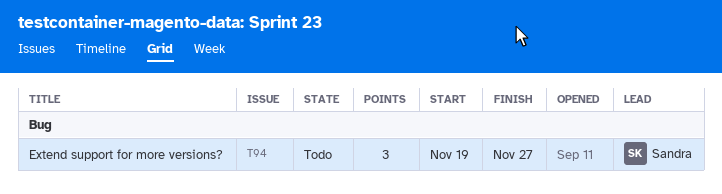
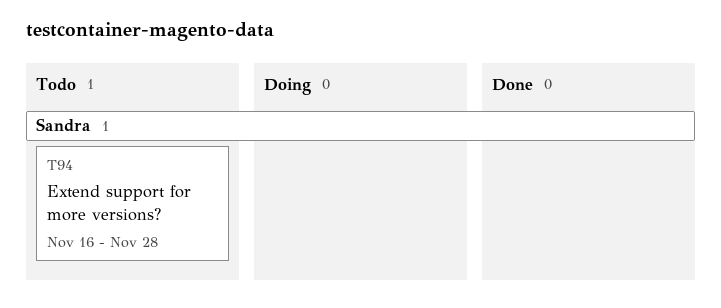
T94, start: Nov 19 -> Nov 16
T94, due: Nov 27 -> Nov 28

